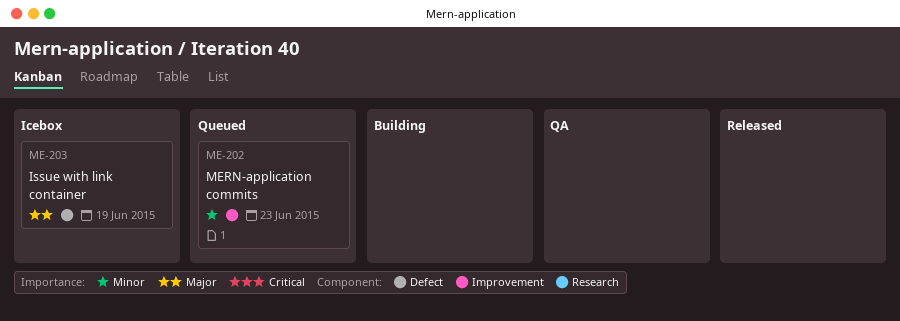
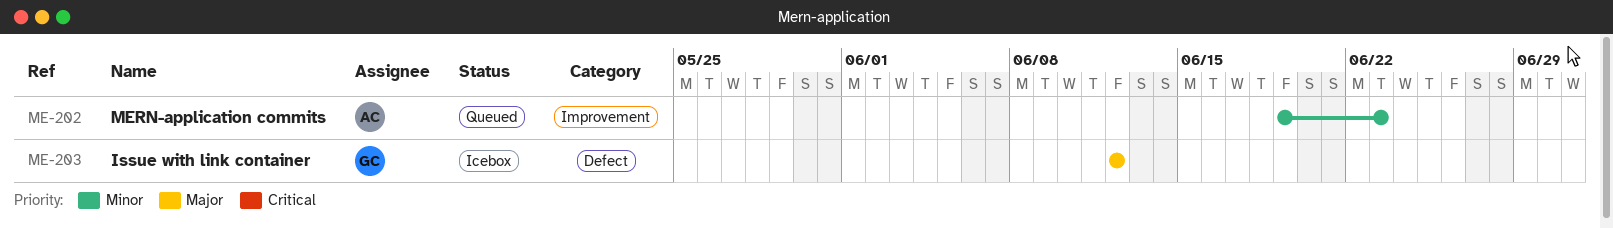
ME-203, due: Jun 19 -> Jun 12

